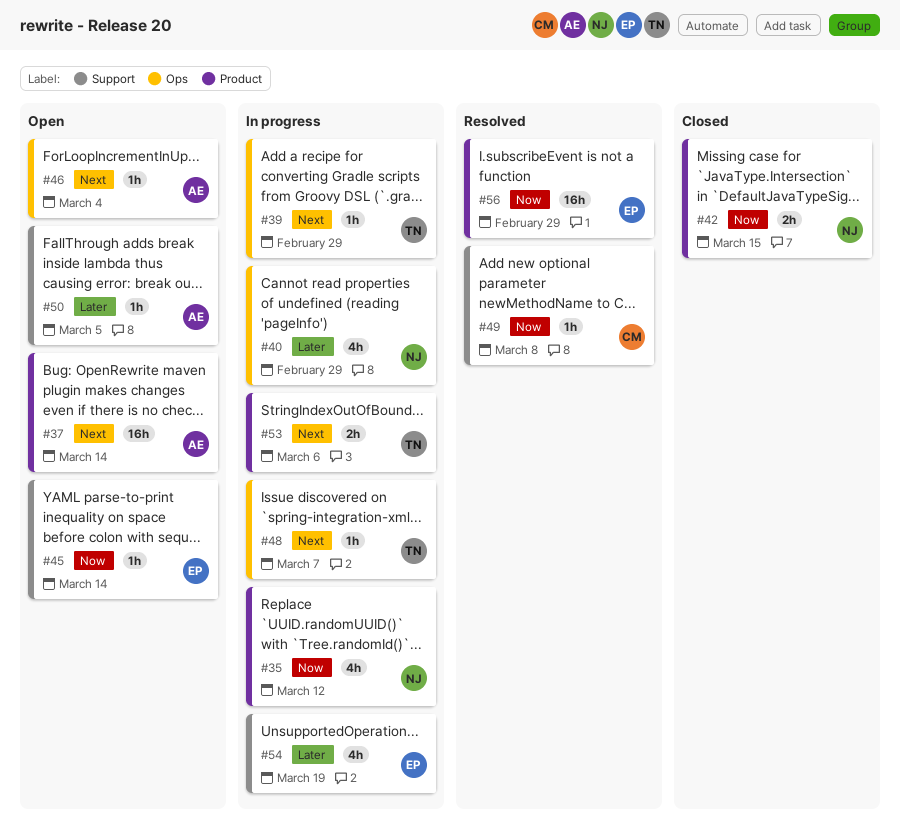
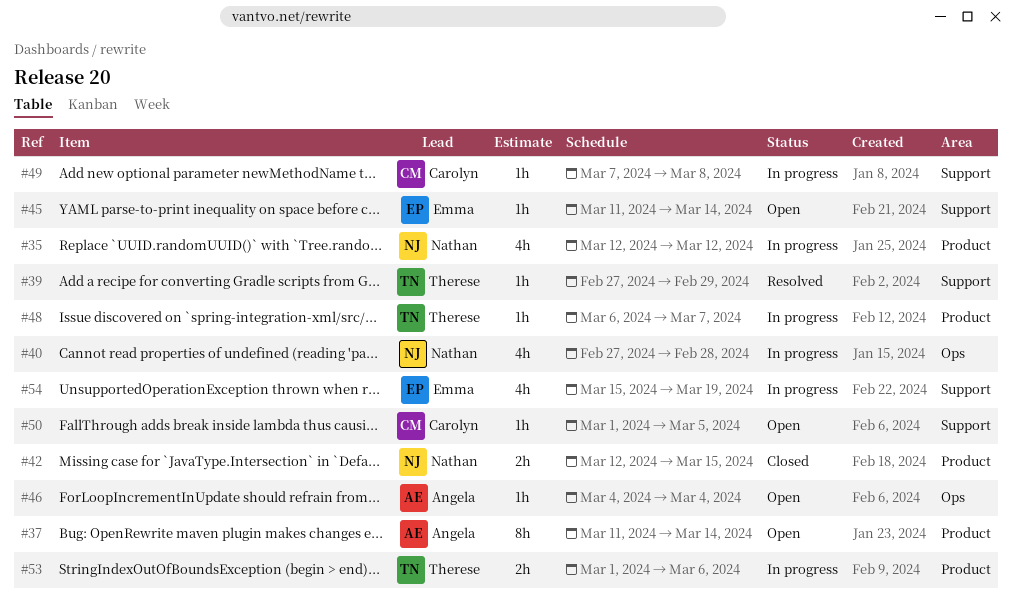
#37, estimate: 16h -> 8h
#39, status: In progress -> Resolved
#39, label: Ops -> Support
#40, due: Feb 29 -> Feb 28
#48, label: Ops -> Product
#49, status: Resolved -> In progress
#50, owner: Angela -> Carolyn
#56: present -> none

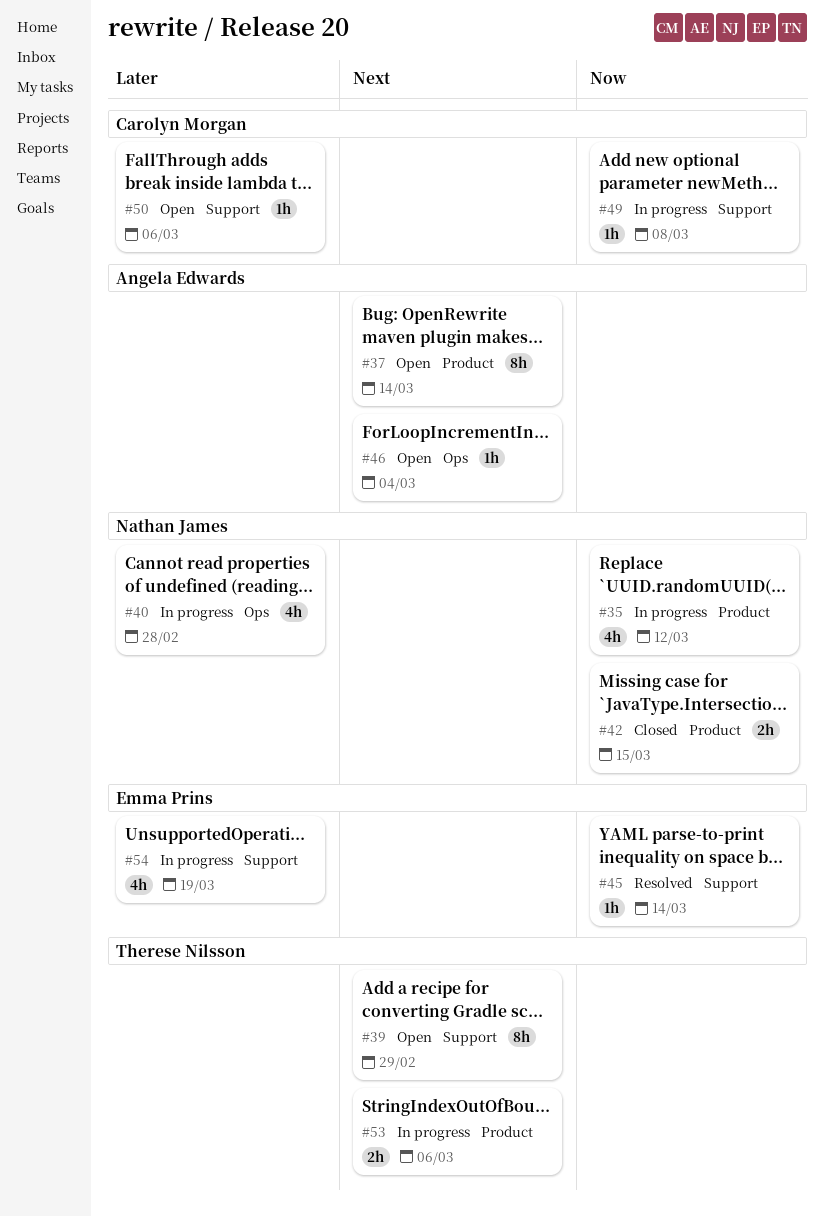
#39, status: Resolved -> Open
#39, estimate: 1h -> 8h
#45, status: Open -> Resolved
#48: present -> none
#50, due: Mar 5 -> Mar 6

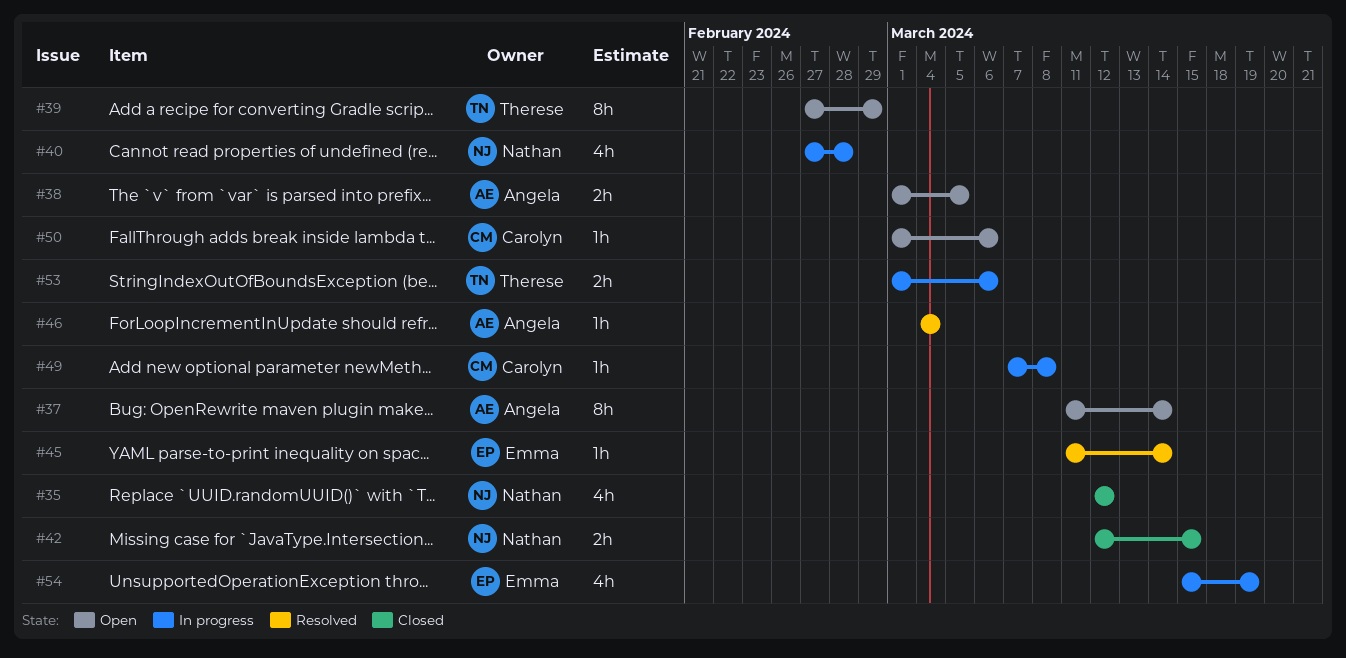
#35, status: In progress -> Closed
#38: none -> present
#46, status: Open -> Resolved

